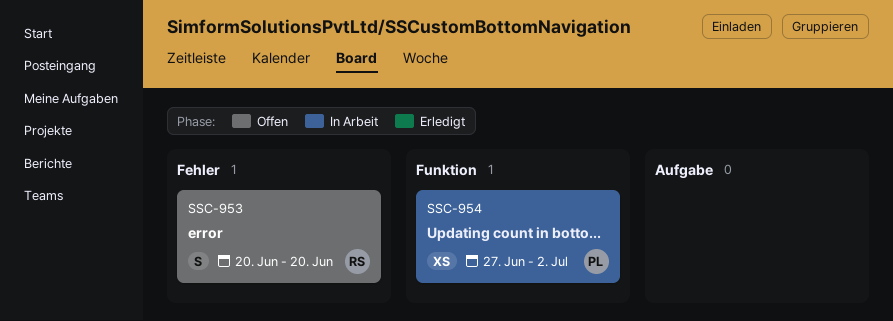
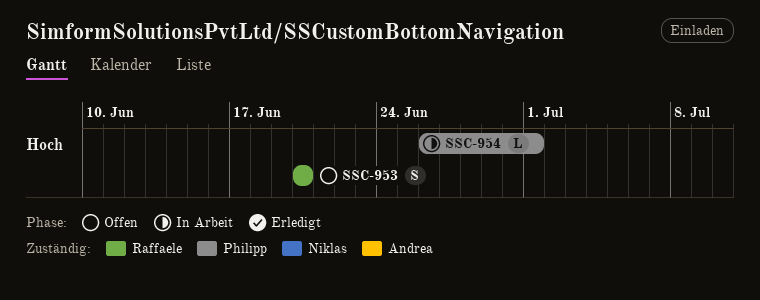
SSC-954, estimate: XS -> L
SSC-954, start: Jun 27 -> Jun 26
SSC-954, due: Jul 2 -> Jul 1

